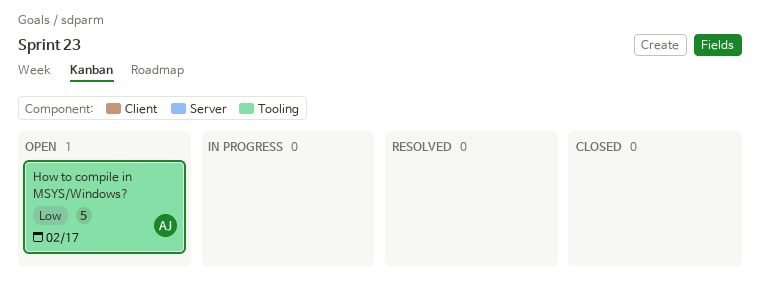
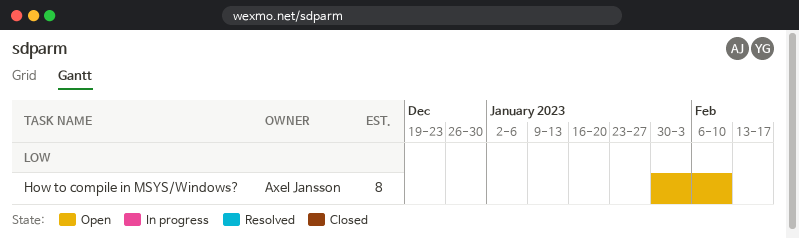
How to compile in MSYS/Windows?, estimate: 5 -> 8
How to compile in MSYS/Windows?, due: Feb 17 -> Feb 10

